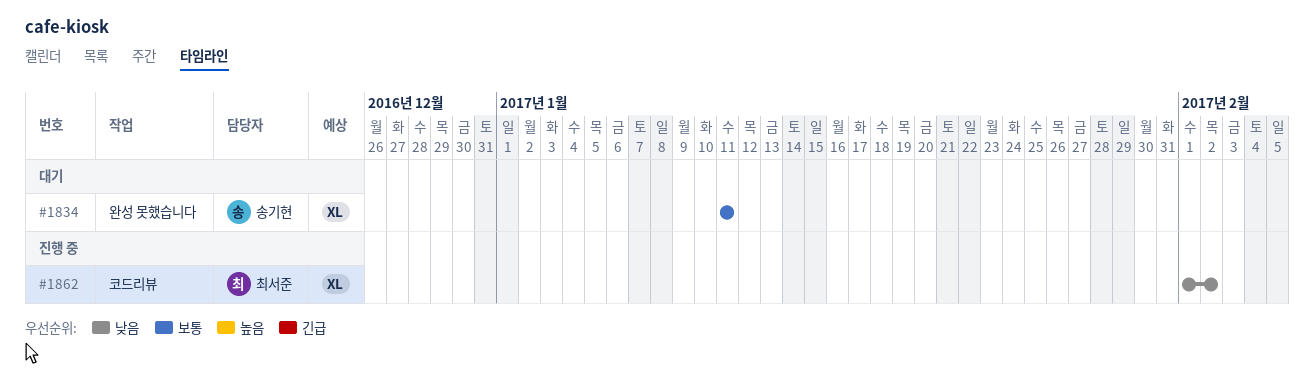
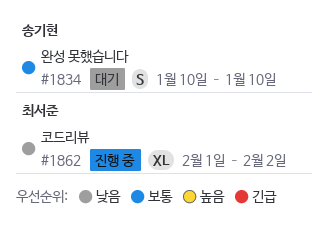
#1834, estimate: XL -> S
#1834, start: Jan 11 -> Jan 10
#1834, due: Jan 11 -> Jan 10

